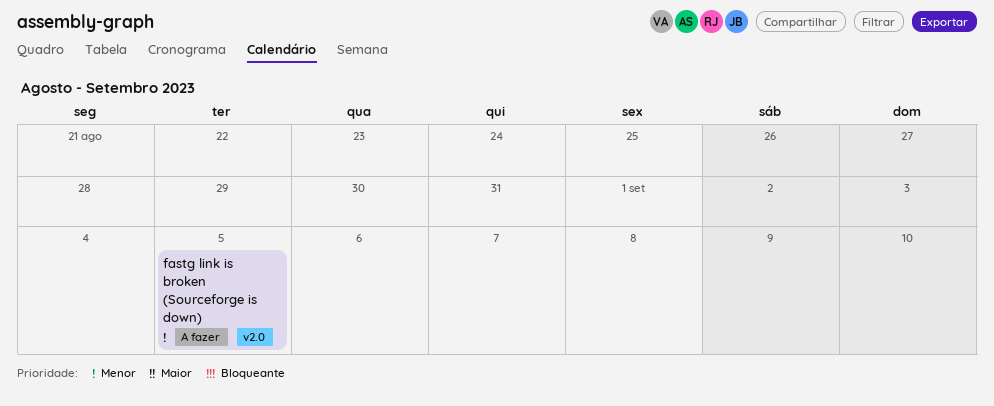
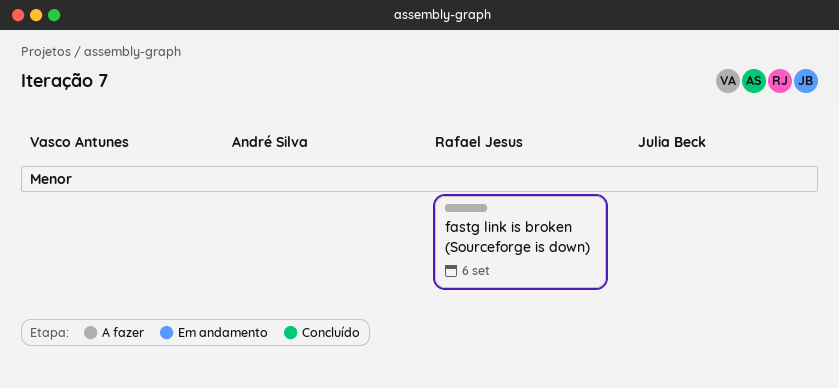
fastg link is broken (Sourceforge is down), due: Sep 5 -> Sep 6

